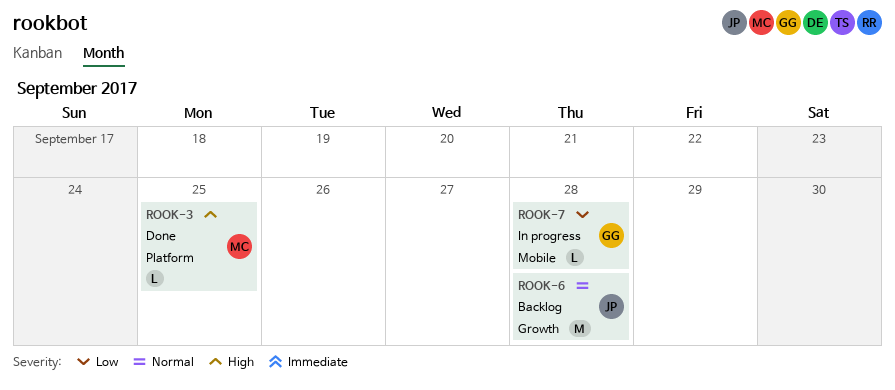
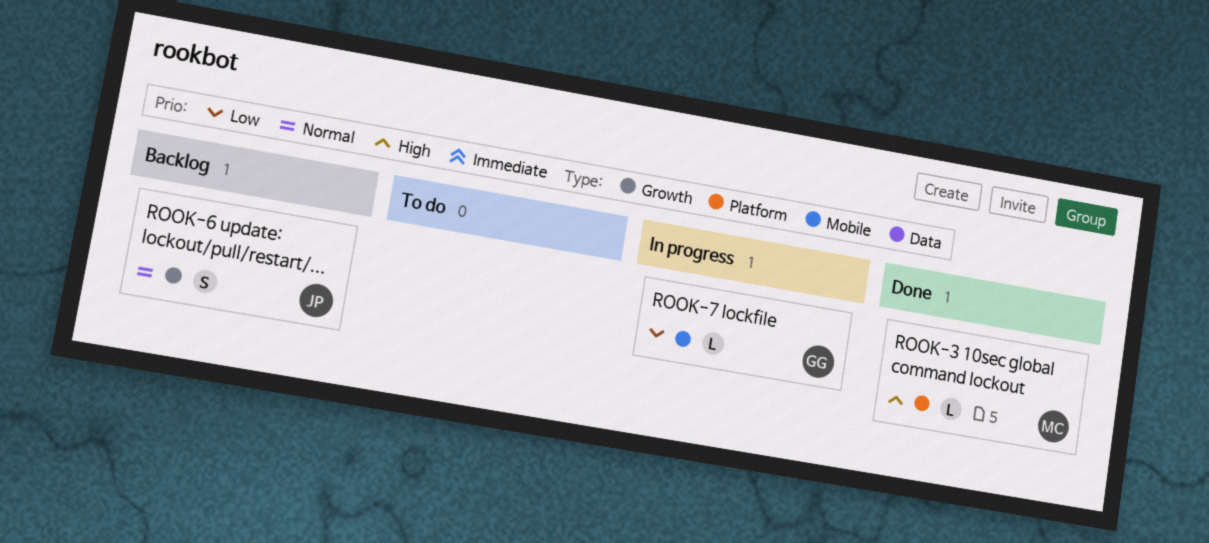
ROOK-6, estimate: M -> S

